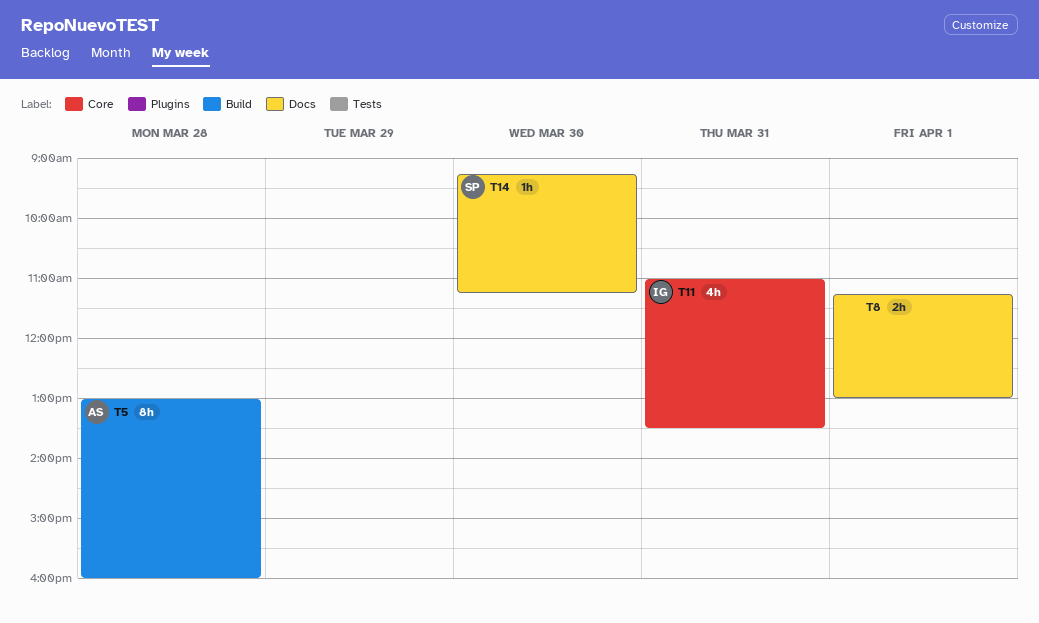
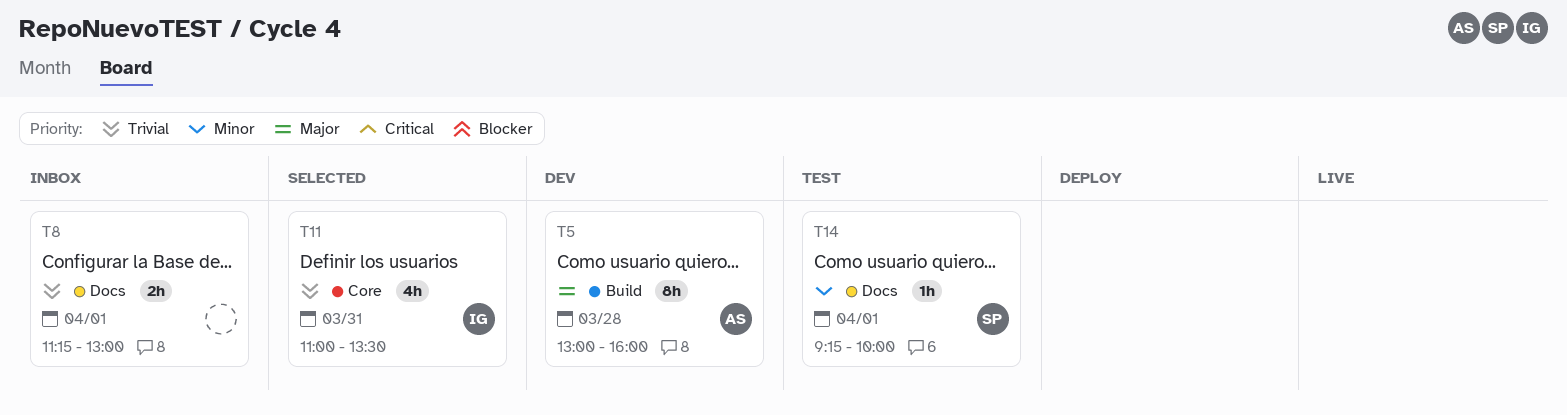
T14, day: Mar 30 -> Apr 1
T14, ends: 11:15 -> 10:00

